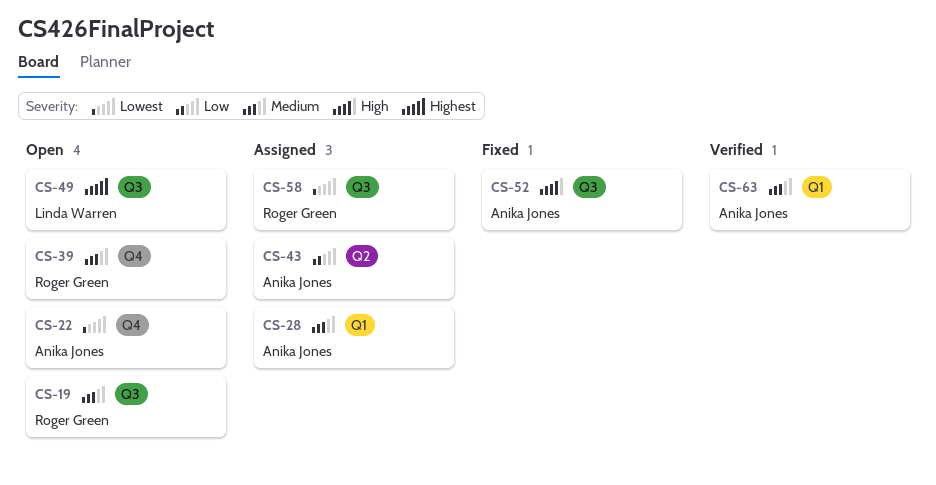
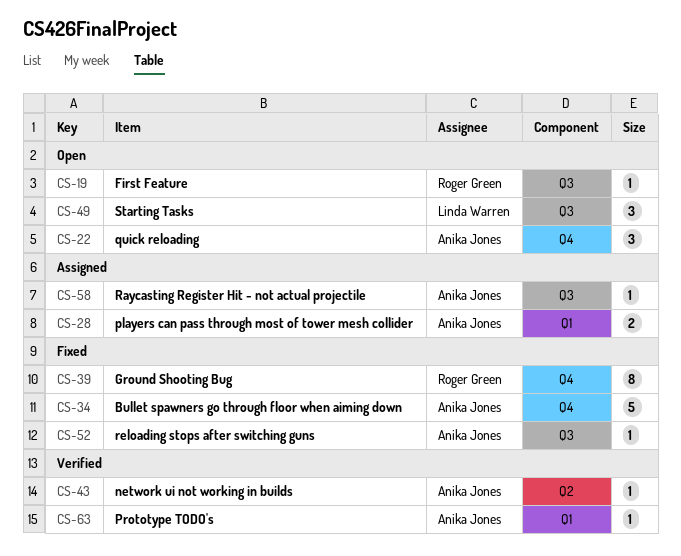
CS-34: none -> present
CS-39, status: Open -> Fixed
CS-43, status: Assigned -> Verified
CS-58, owner: Roger Green -> Anika Jones

